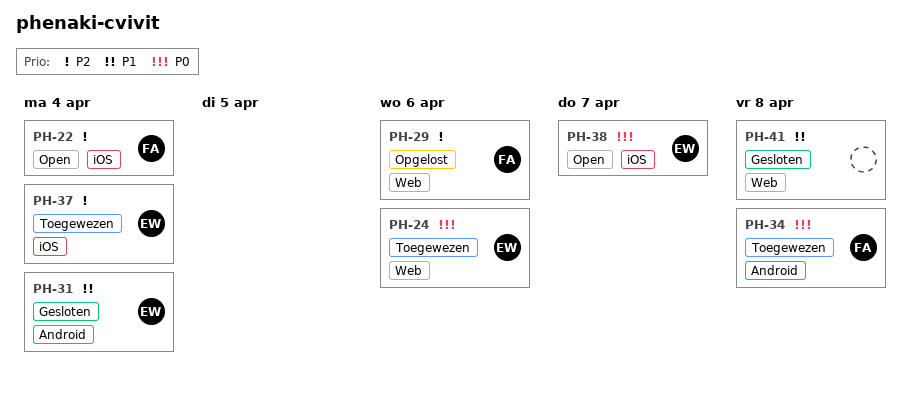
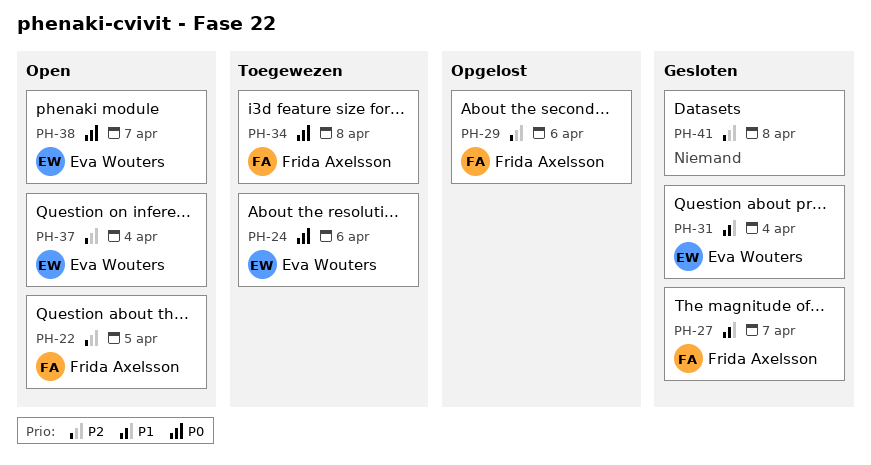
PH-22, due: Apr 4 -> Apr 5
PH-27: none -> present
PH-37, status: Toegewezen -> Open
PH-41, priority: P1 -> P2

